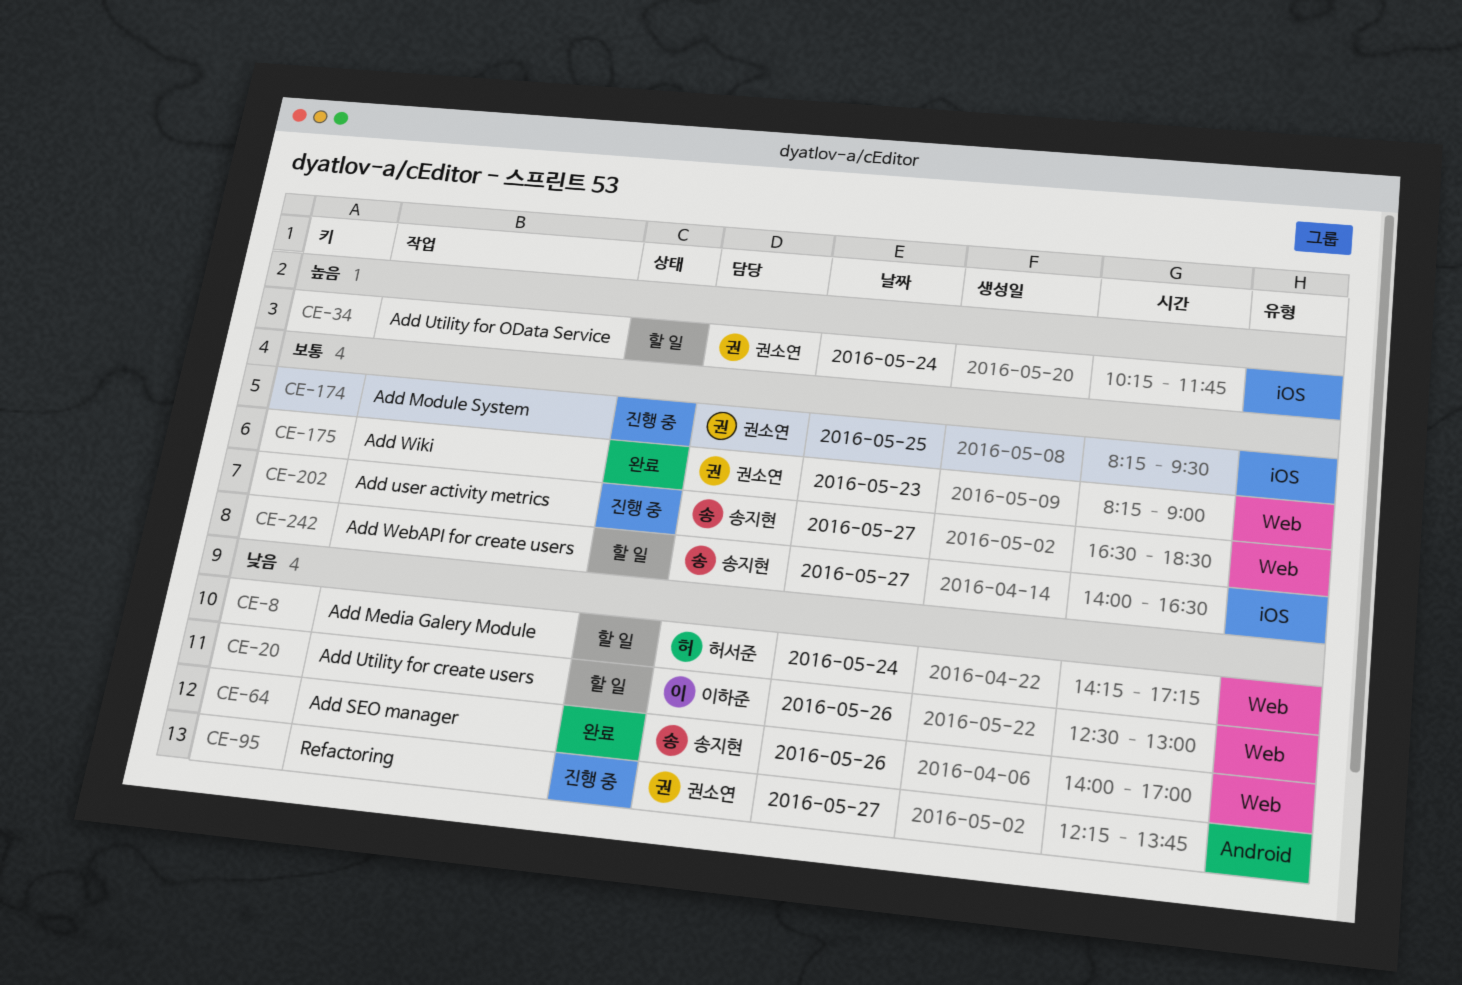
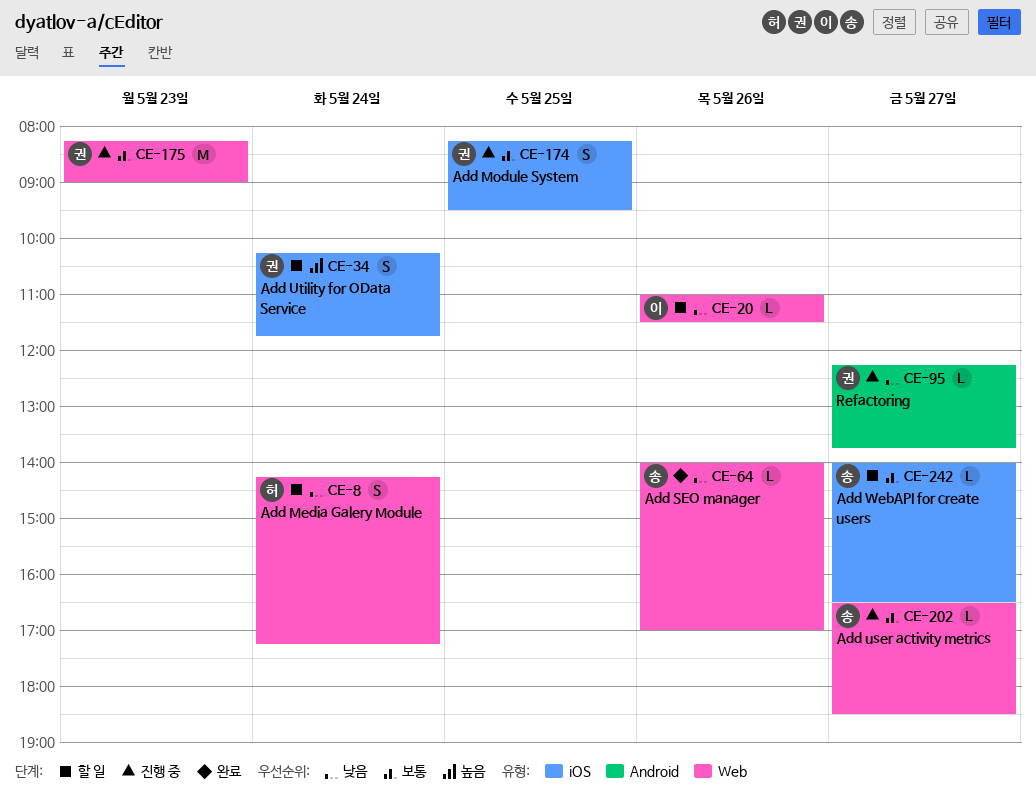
CE-20, begins: 12:30 -> 11:00
CE-20, ends: 13:00 -> 11:30
CE-175, status: 완료 -> 진행 중

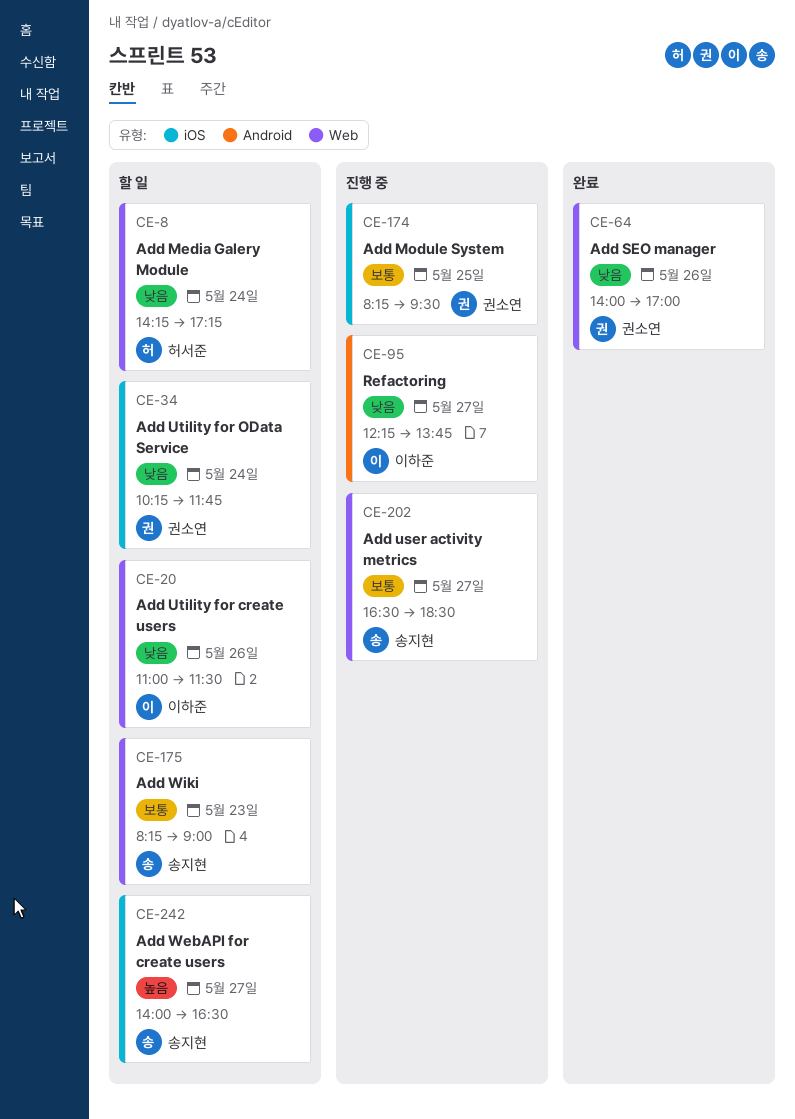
CE-34, priority: 높음 -> 낮음
CE-64, owner: 송지현 -> 권소연
CE-95, owner: 권소연 -> 이하준
CE-175, status: 진행 중 -> 할 일
CE-175, owner: 권소연 -> 송지현
CE-242, priority: 보통 -> 높음

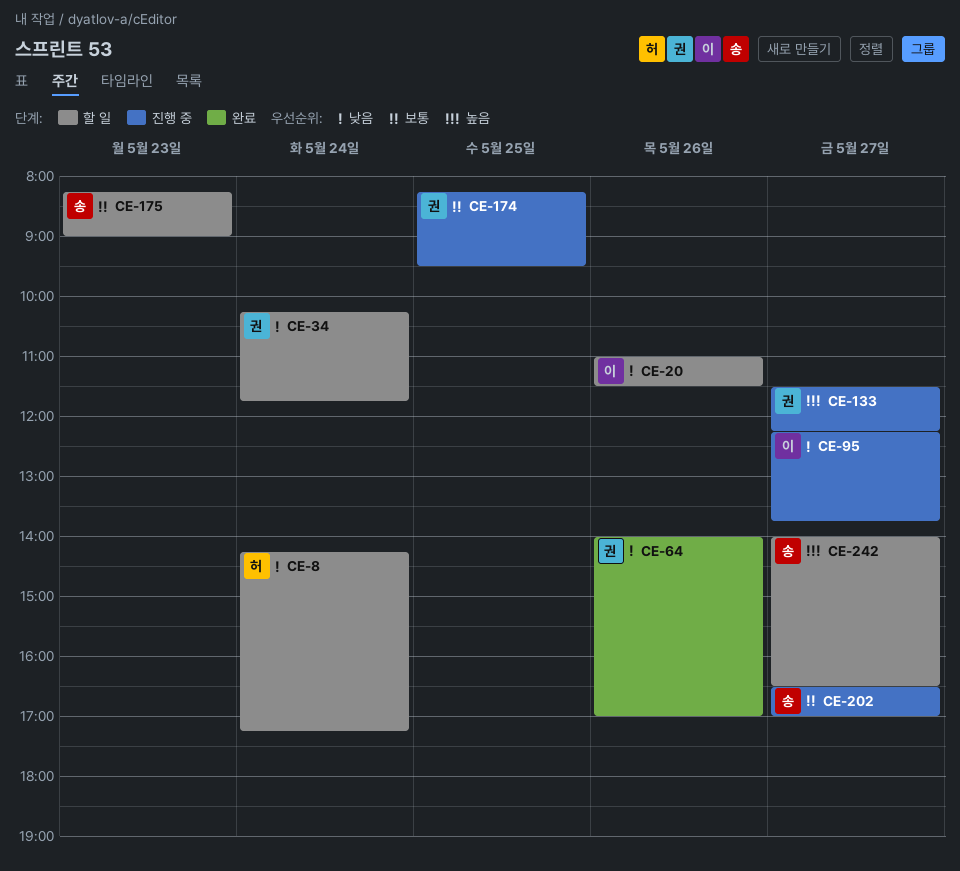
CE-133: none -> present
CE-202, ends: 18:30 -> 17:00

